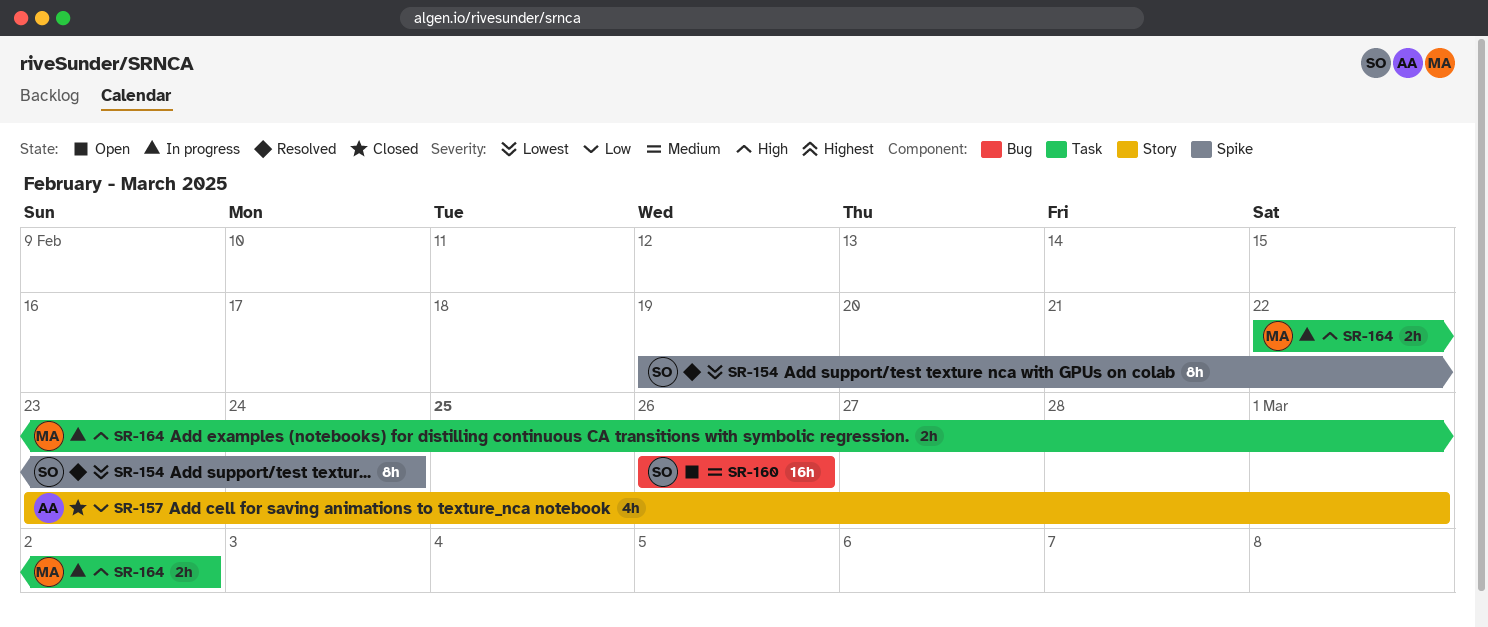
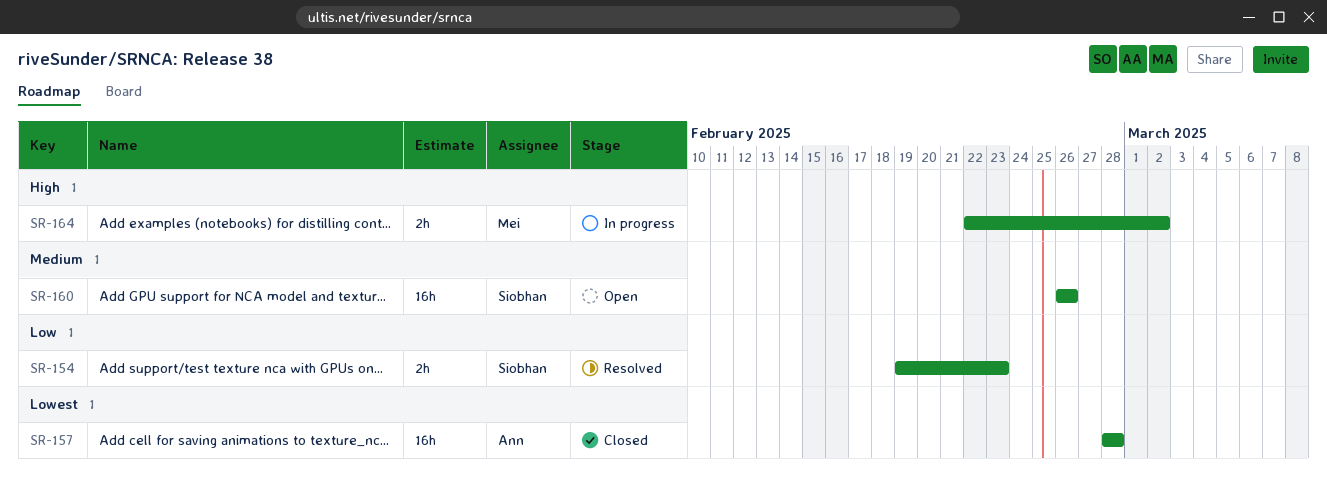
SR-154, priority: Lowest -> Low
SR-154, estimate: 8h -> 2h
SR-154, due: Feb 24 -> Feb 23
SR-157, priority: Low -> Lowest
SR-157, estimate: 4h -> 16h
SR-157, start: Feb 23 -> Feb 28
SR-157, due: Mar 1 -> Feb 28

